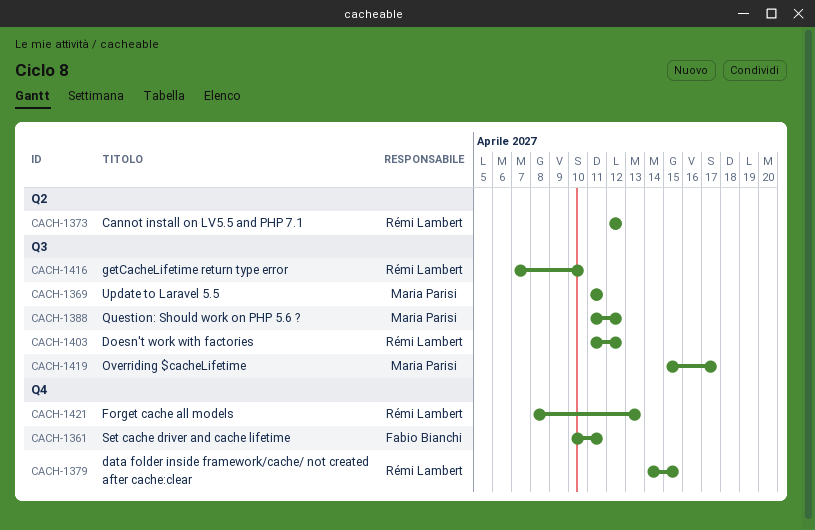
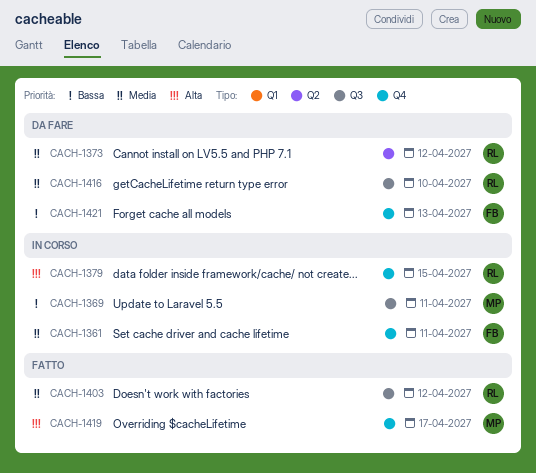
CACH-1388: present -> none
CACH-1419, label: Q3 -> Q4
CACH-1421, owner: Rémi Lambert -> Fabio Bianchi

